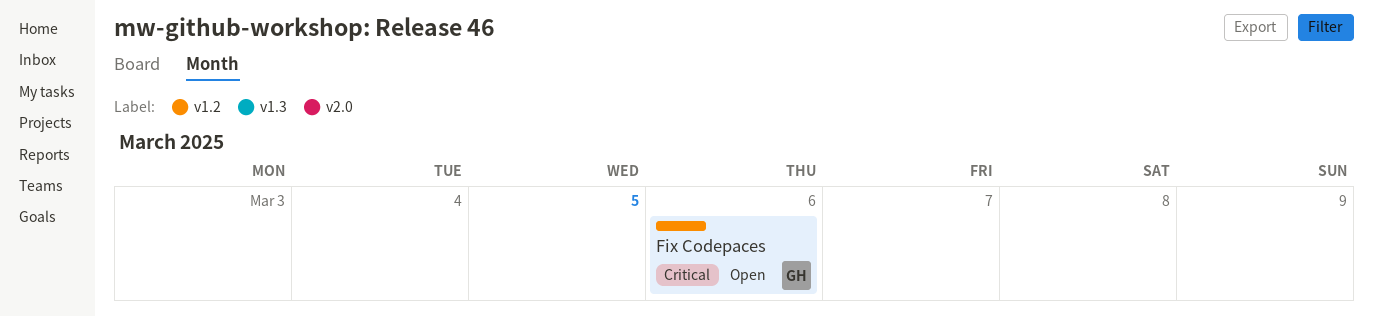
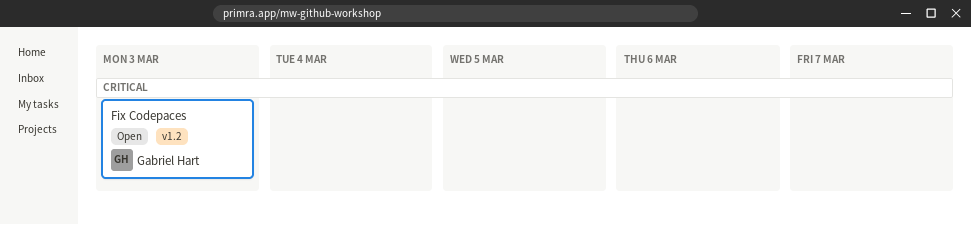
Fix Codepaces, due: Mar 6 -> Mar 3

